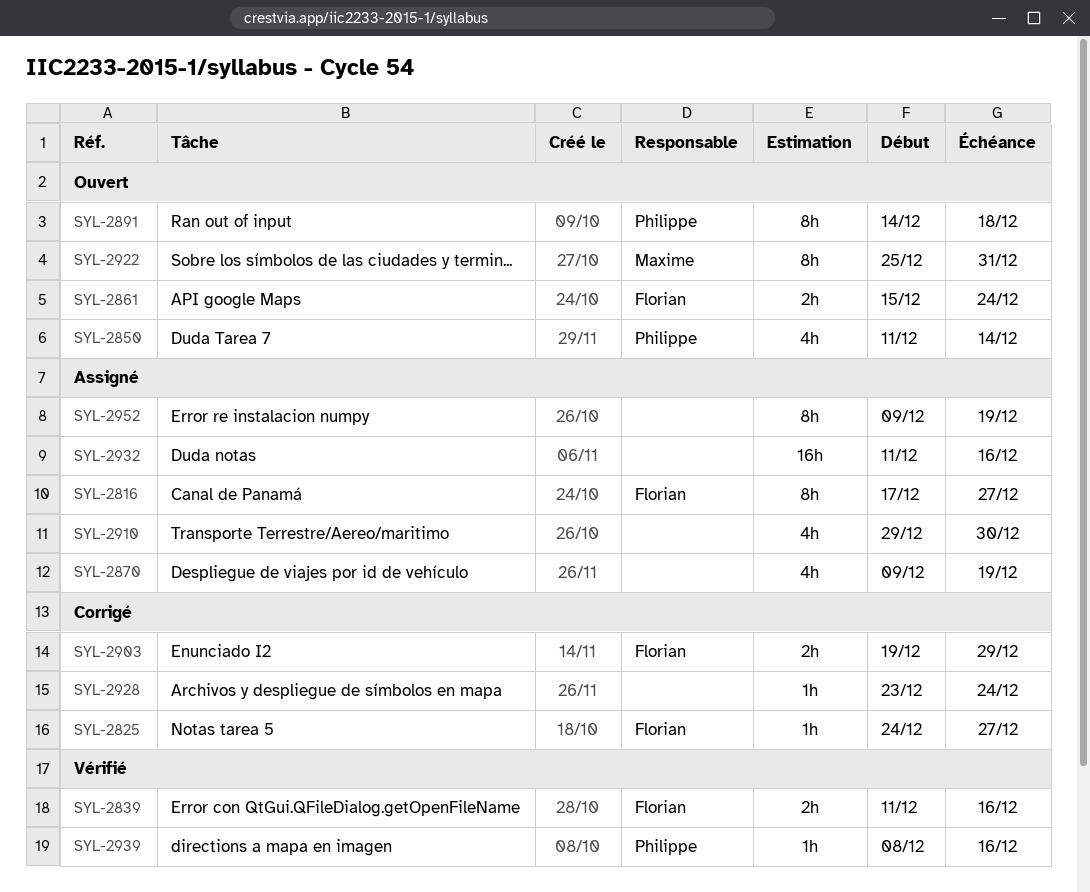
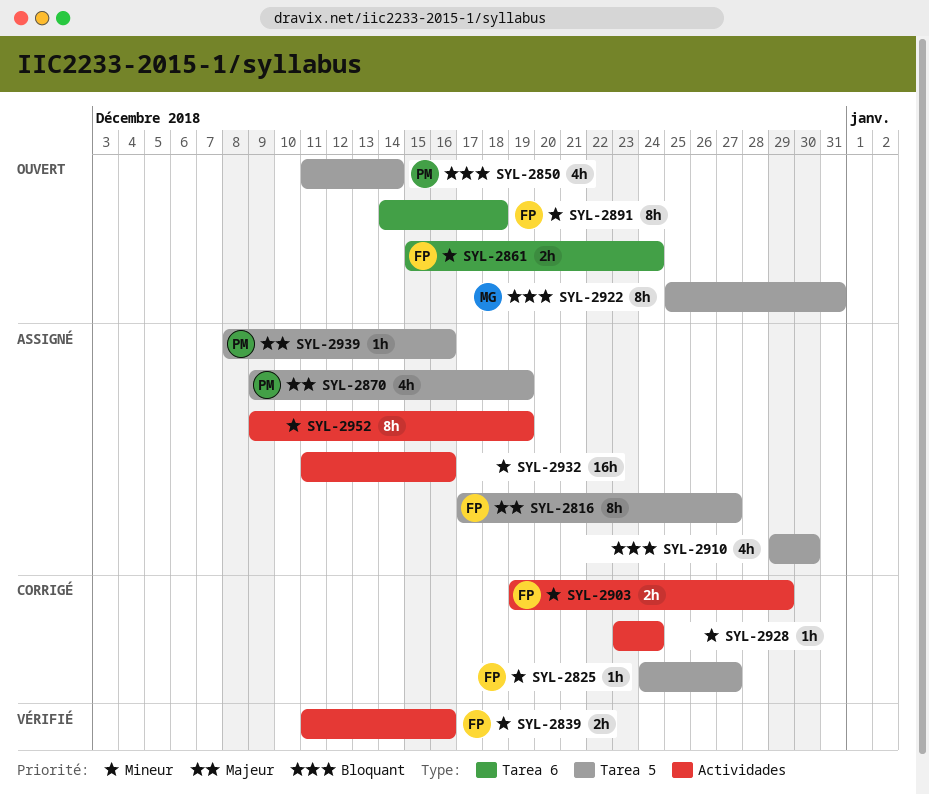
SYL-2870, owner: none -> Philippe
SYL-2891, owner: Philippe -> Florian
SYL-2939, status: Vérifié -> Assigné

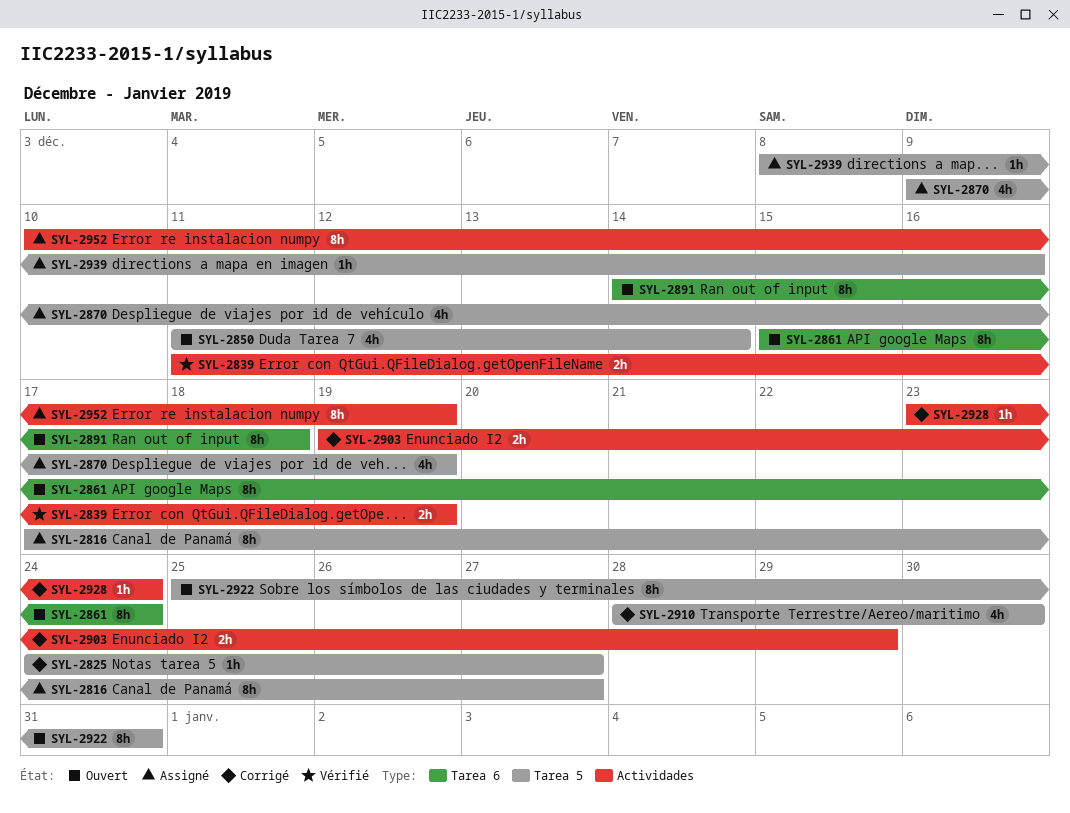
SYL-2839, due: Dec 16 -> Dec 19
SYL-2861, estimate: 2h -> 8h
SYL-2910, status: Assigné -> Corrigé
SYL-2910, start: Dec 29 -> Dec 28
SYL-2932: present -> none
SYL-2952, start: Dec 9 -> Dec 10

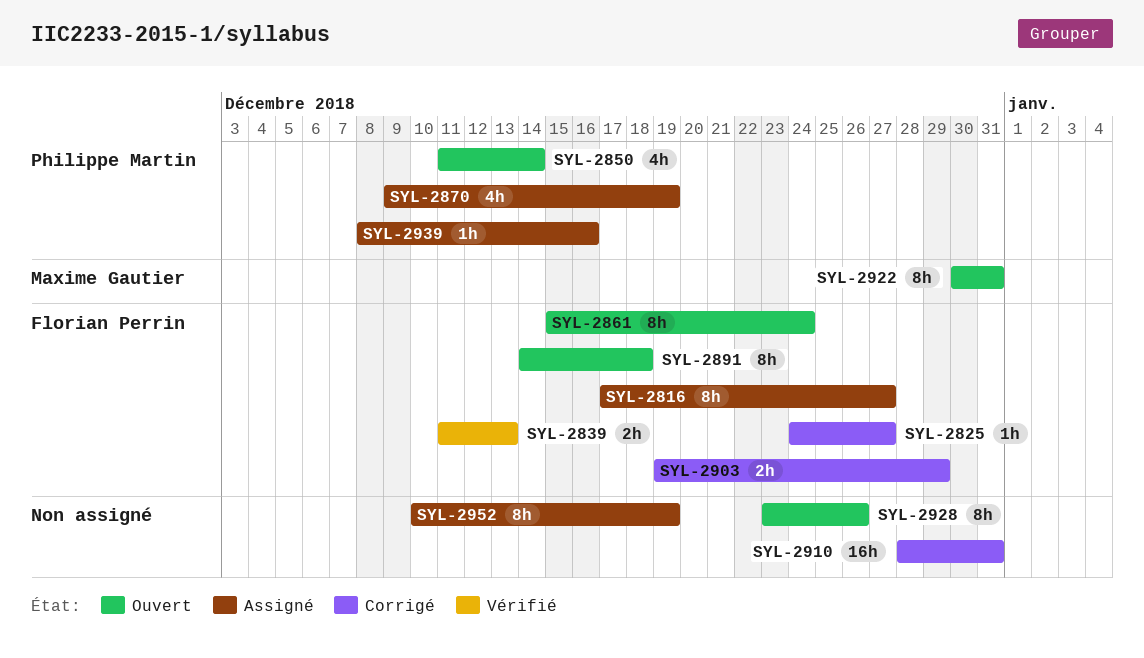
SYL-2839, due: Dec 19 -> Dec 13
SYL-2910, estimate: 4h -> 16h
SYL-2910, due: Dec 30 -> Dec 31
SYL-2922, start: Dec 25 -> Dec 30
SYL-2928, status: Corrigé -> Ouvert
SYL-2928, estimate: 1h -> 8h
SYL-2928, due: Dec 24 -> Dec 26

